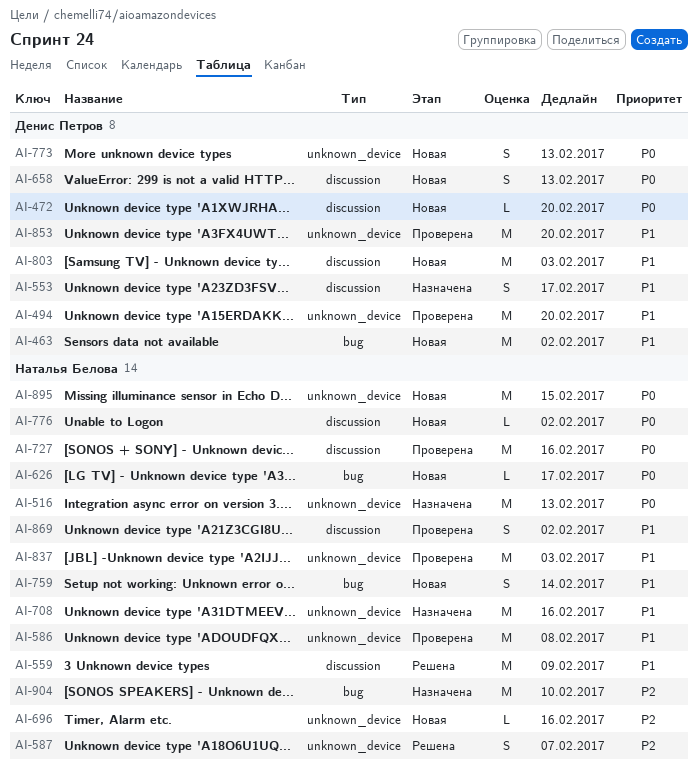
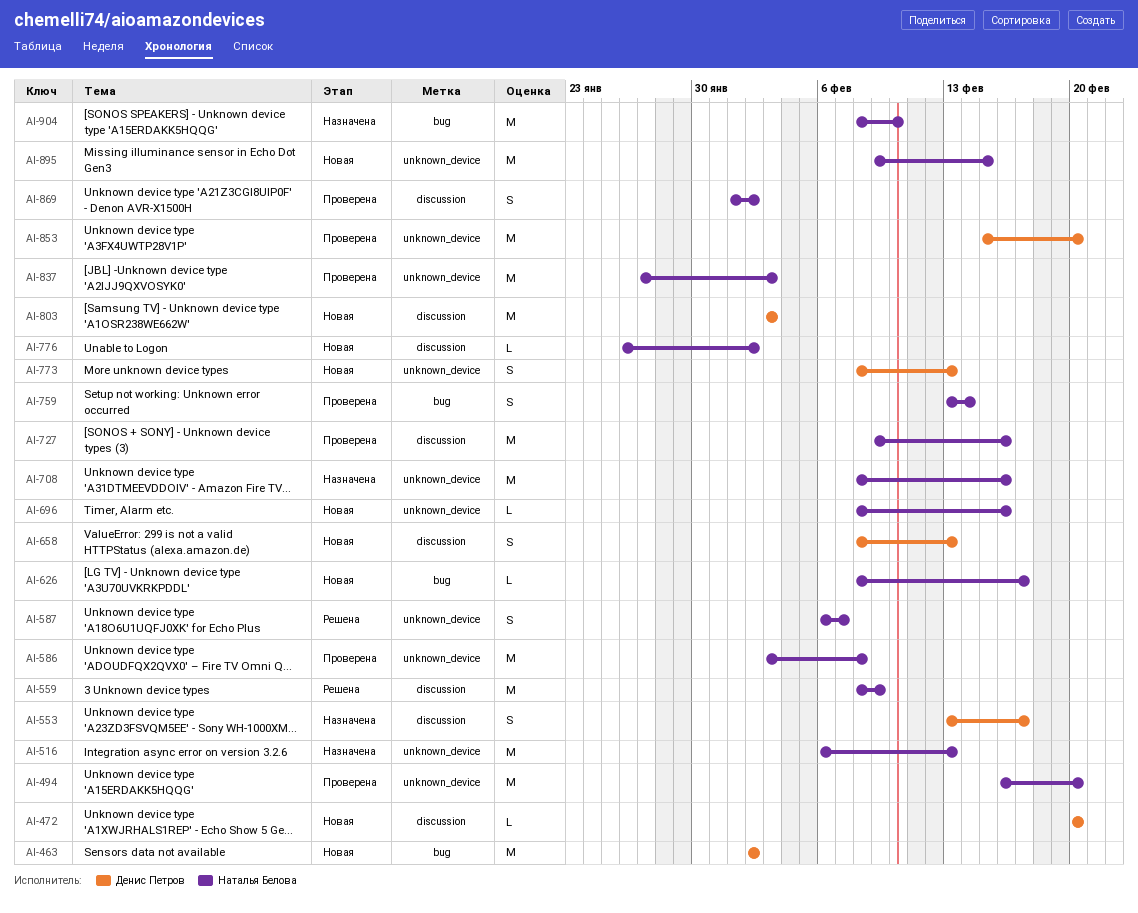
AI-494, owner: Денис Петров -> Наталья Белова
AI-759, status: Новая -> Проверена

